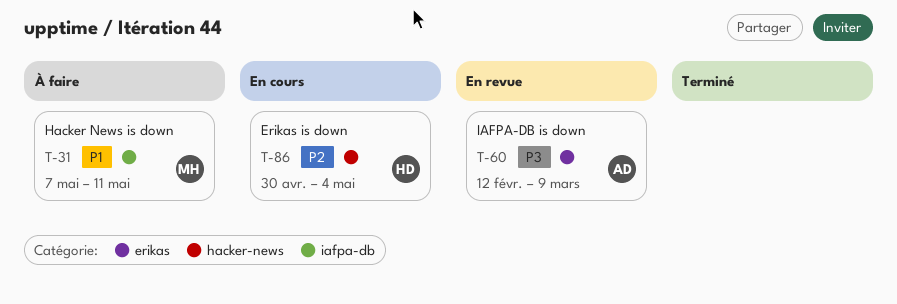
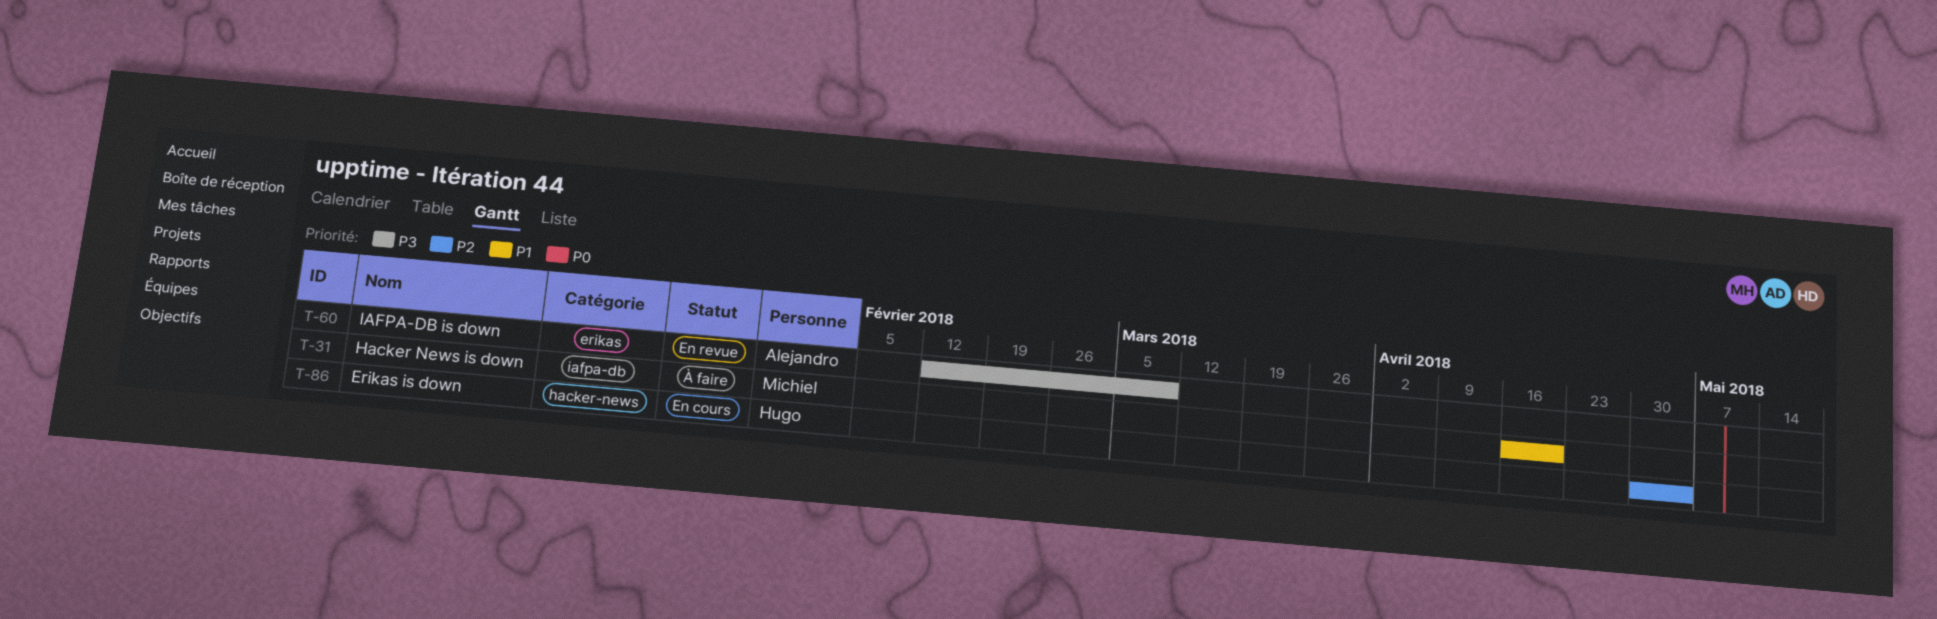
T-31, start: May 7 -> Apr 16
T-31, due: May 11 -> Apr 20

